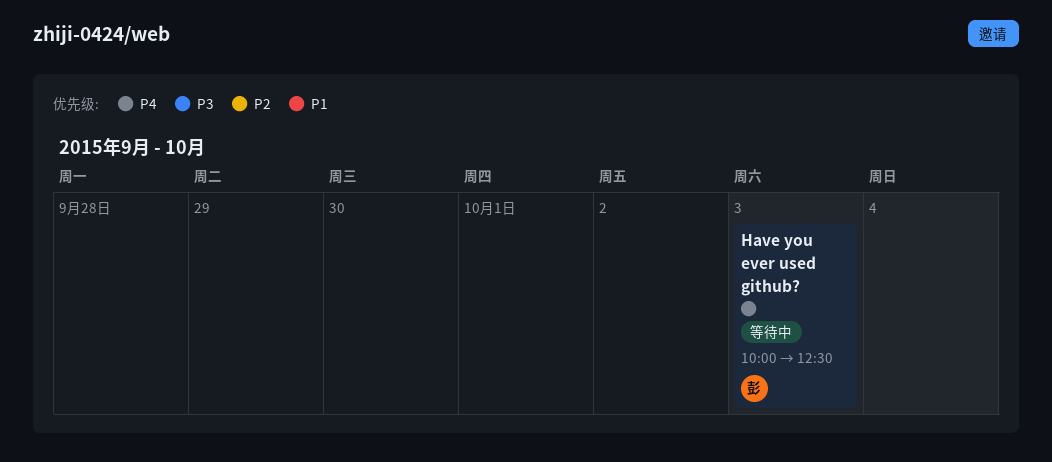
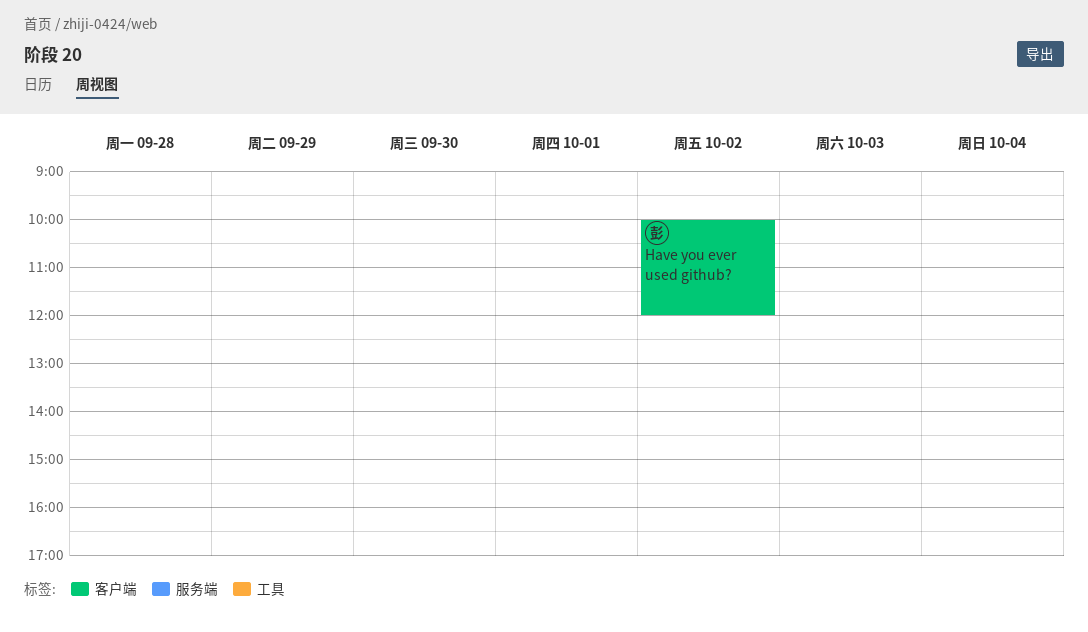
Have you ever used github?, day: Oct 3 -> Oct 2
Have you ever used github?, ends: 12:30 -> 12:00

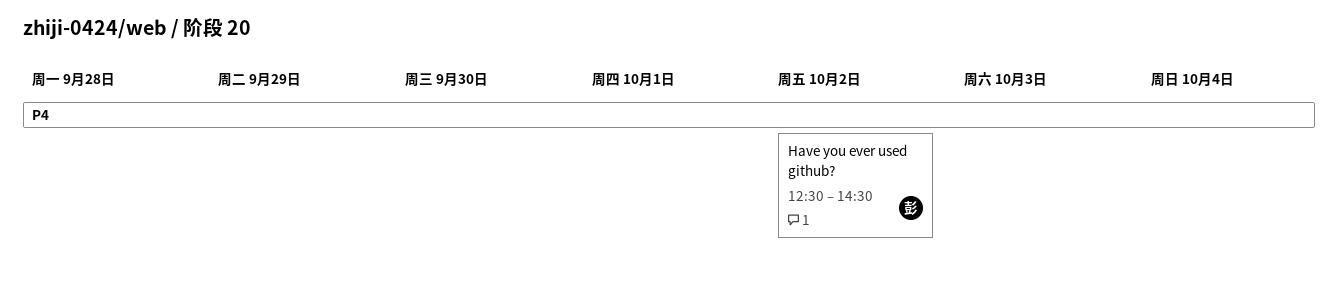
Have you ever used github?, begins: 10:00 -> 12:30
Have you ever used github?, ends: 12:00 -> 14:30

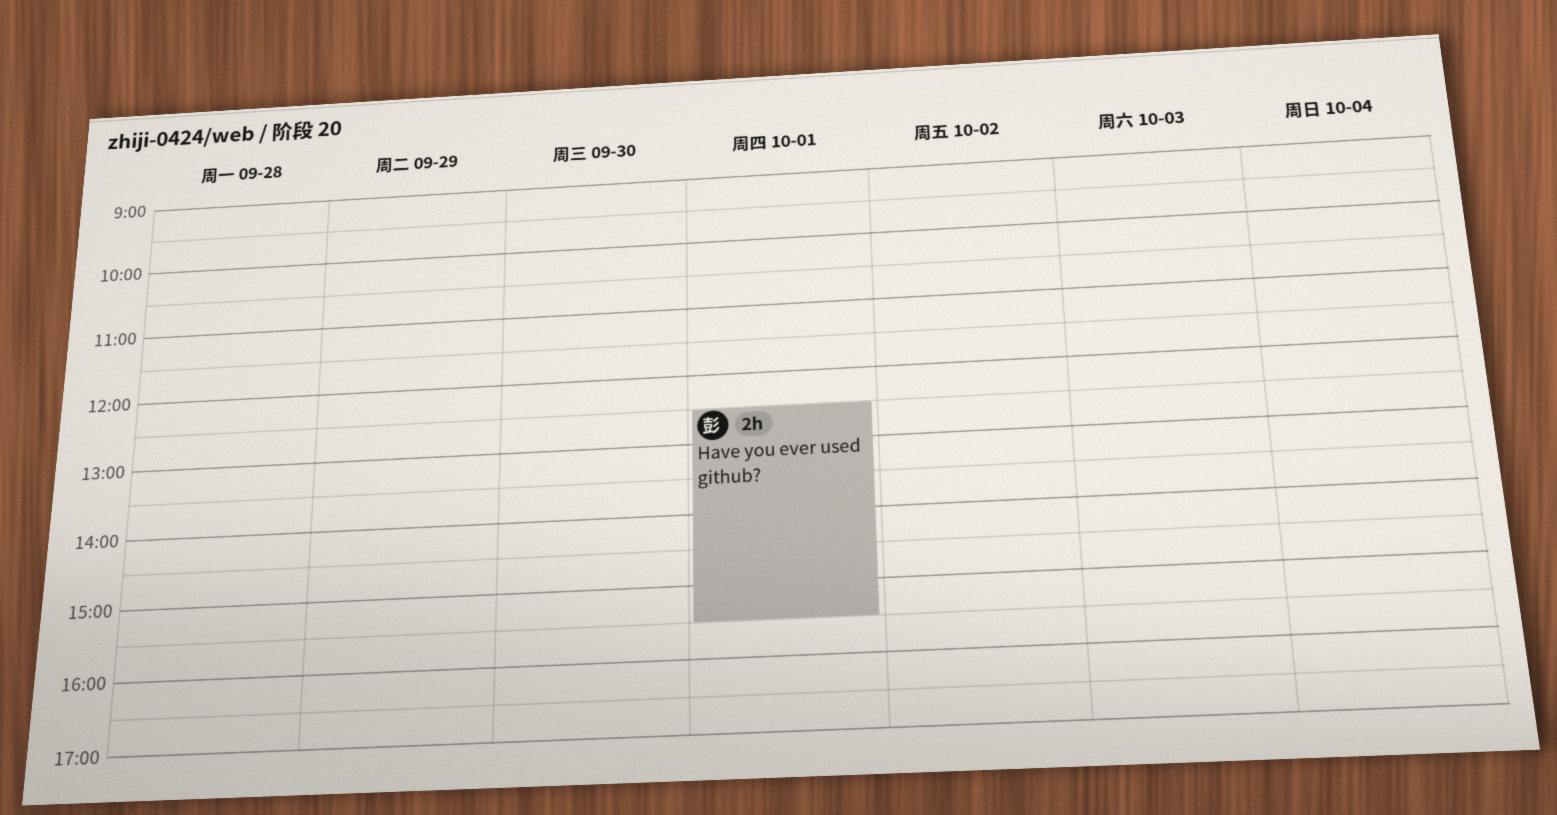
Have you ever used github?, day: Oct 2 -> Oct 1
Have you ever used github?, ends: 14:30 -> 15:30

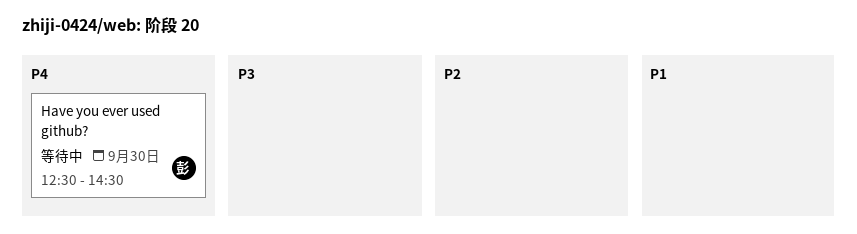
Have you ever used github?, day: Oct 1 -> Sep 30
Have you ever used github?, ends: 15:30 -> 14:30

